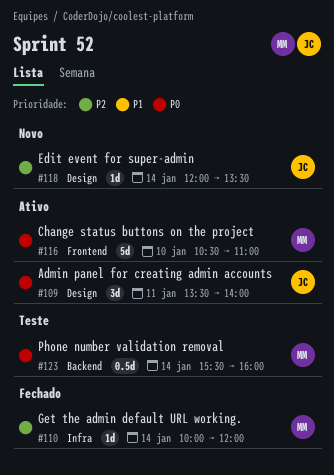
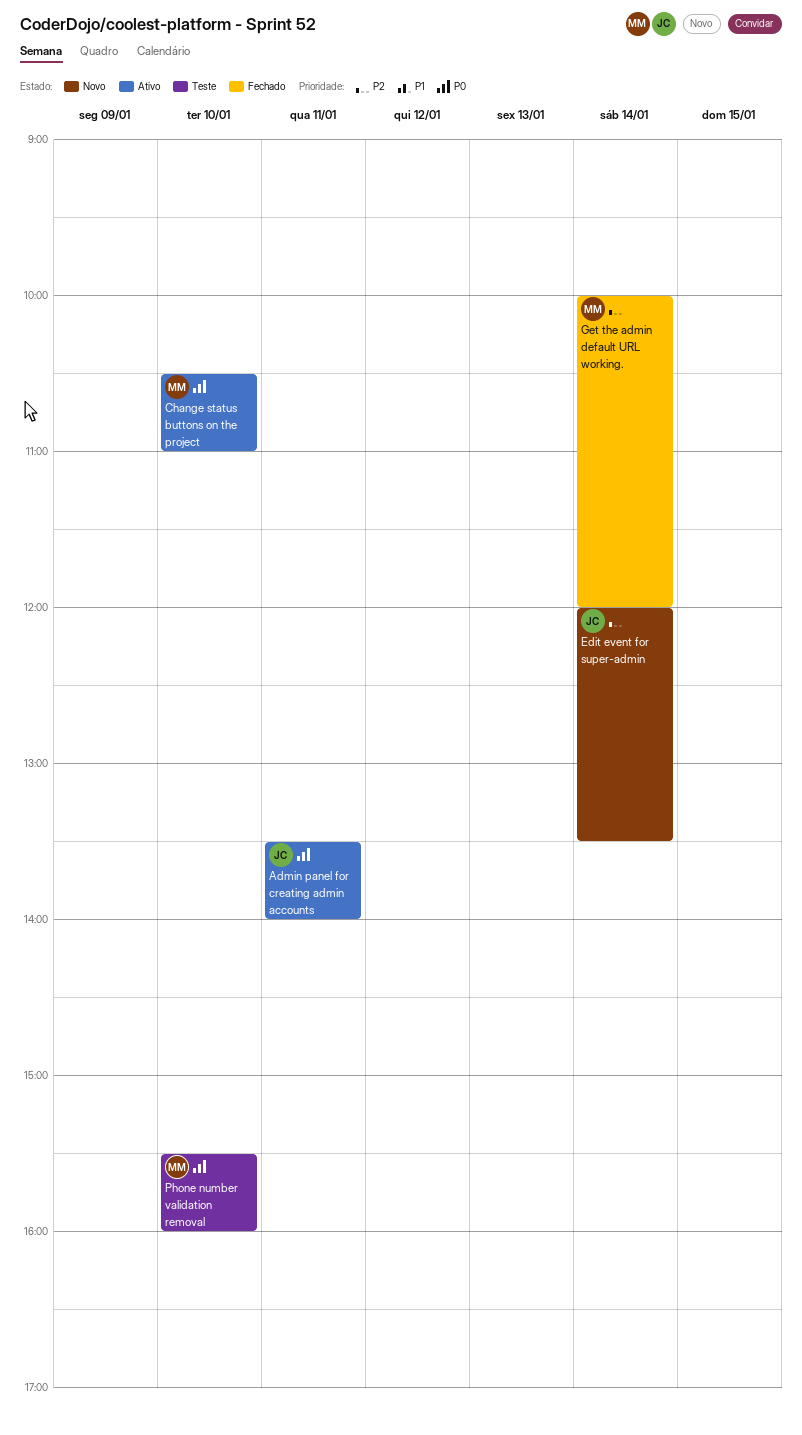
Phone number validation removal, day: Jan 14 -> Jan 10

